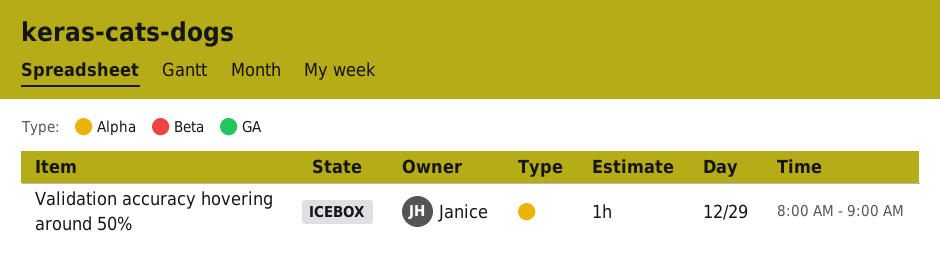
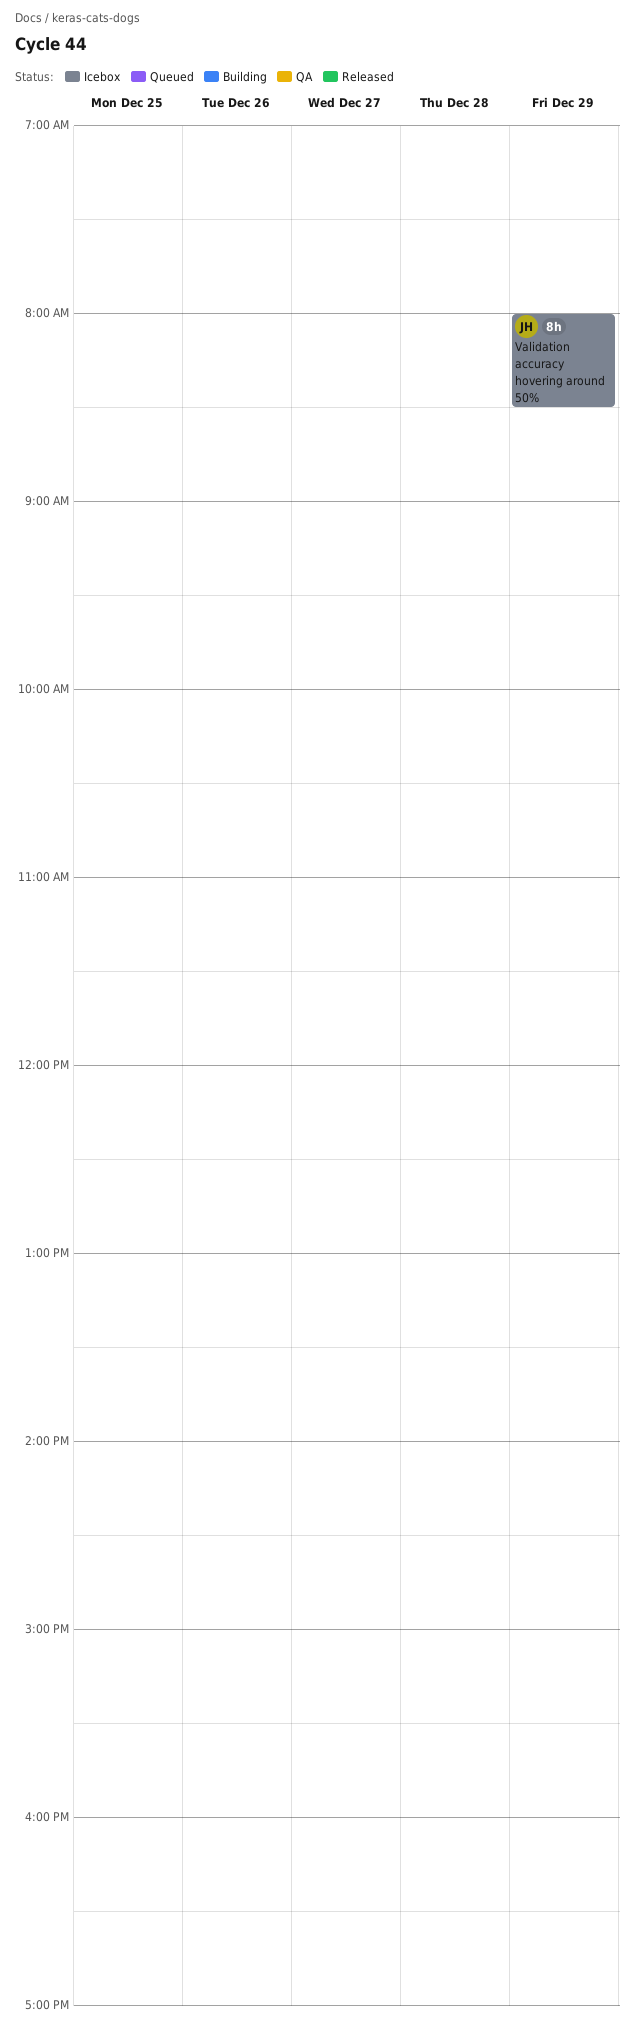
Validation accuracy hovering around 50%, estimate: 1h -> 8h
Validation accuracy hovering around 50%, ends: 09:00 -> 08:30

